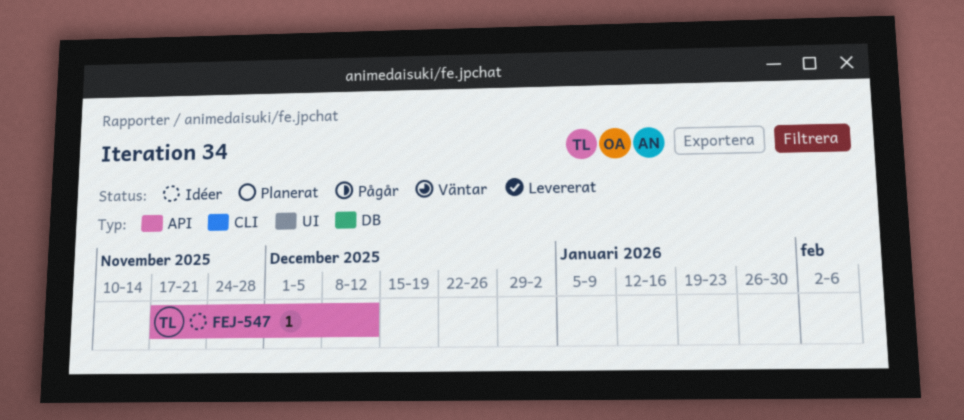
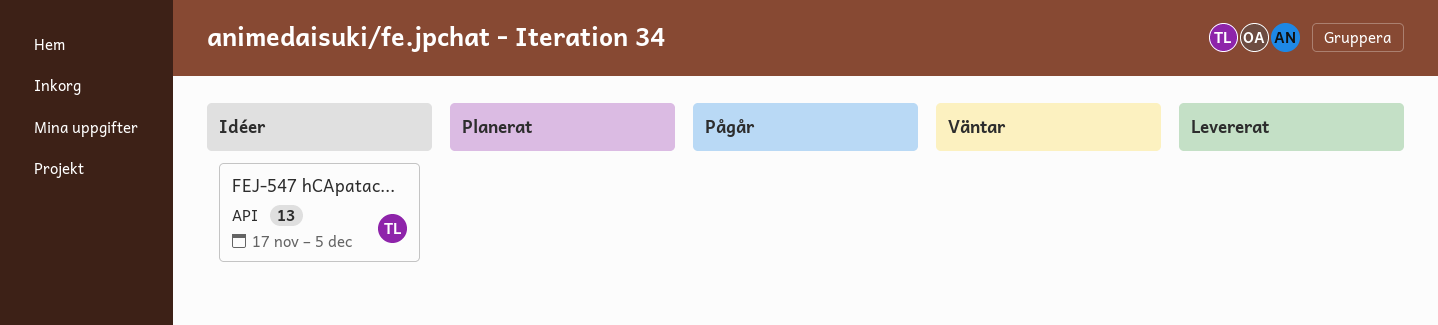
FEJ-547, estimate: 1 -> 13
FEJ-547, due: Dec 12 -> Dec 5

